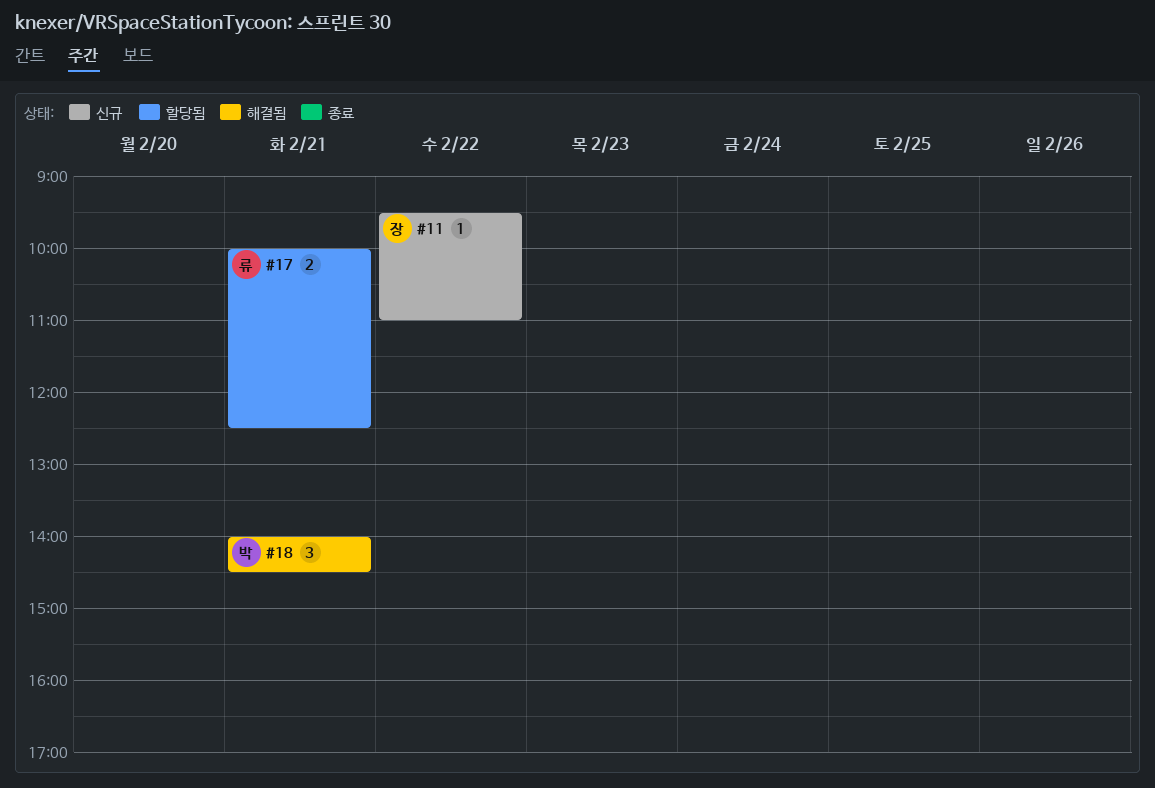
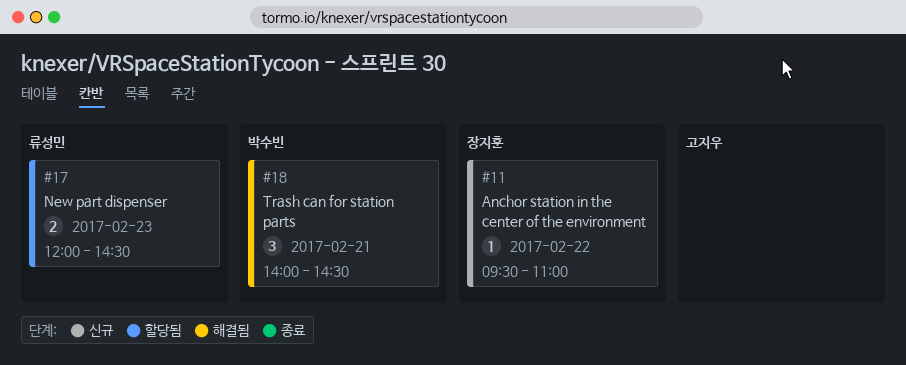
#17, day: Feb 21 -> Feb 23
#17, begins: 10:00 -> 12:00
#17, ends: 12:30 -> 14:30

